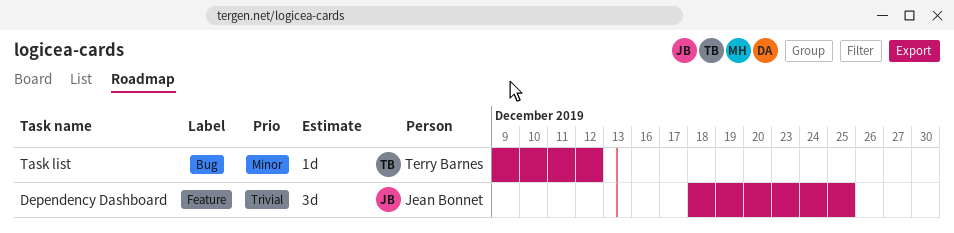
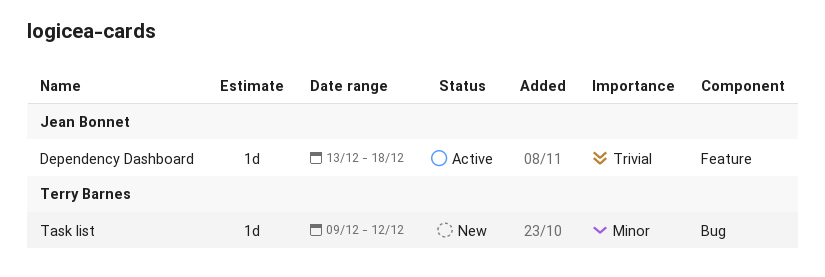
Dependency Dashboard, estimate: 3d -> 1d
Dependency Dashboard, start: Dec 18 -> Dec 13
Dependency Dashboard, due: Dec 25 -> Dec 18

